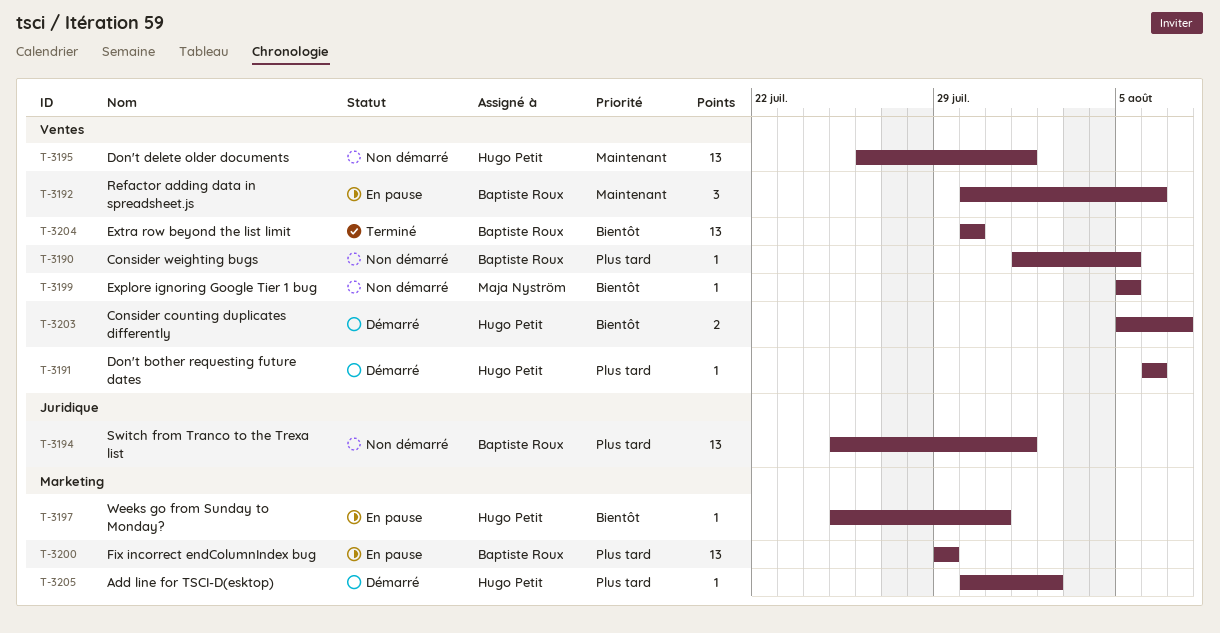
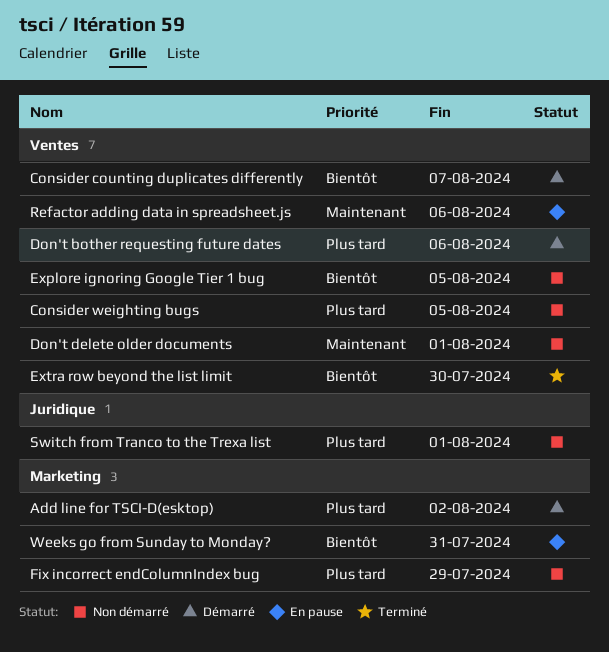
Fix incorrect endColumnIndex bug, status: En pause -> Non démarré

